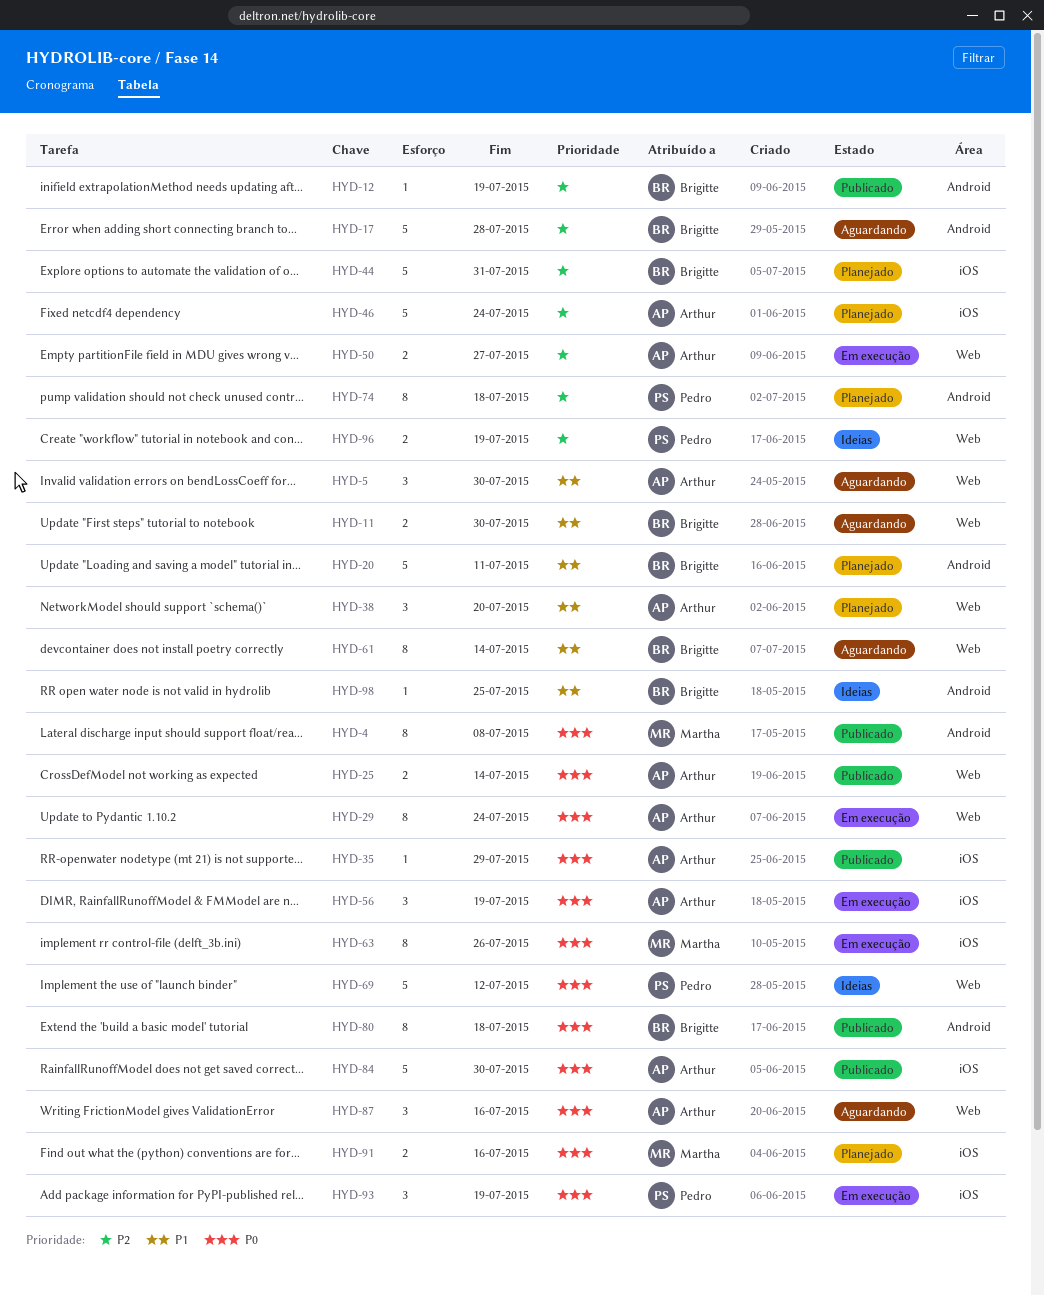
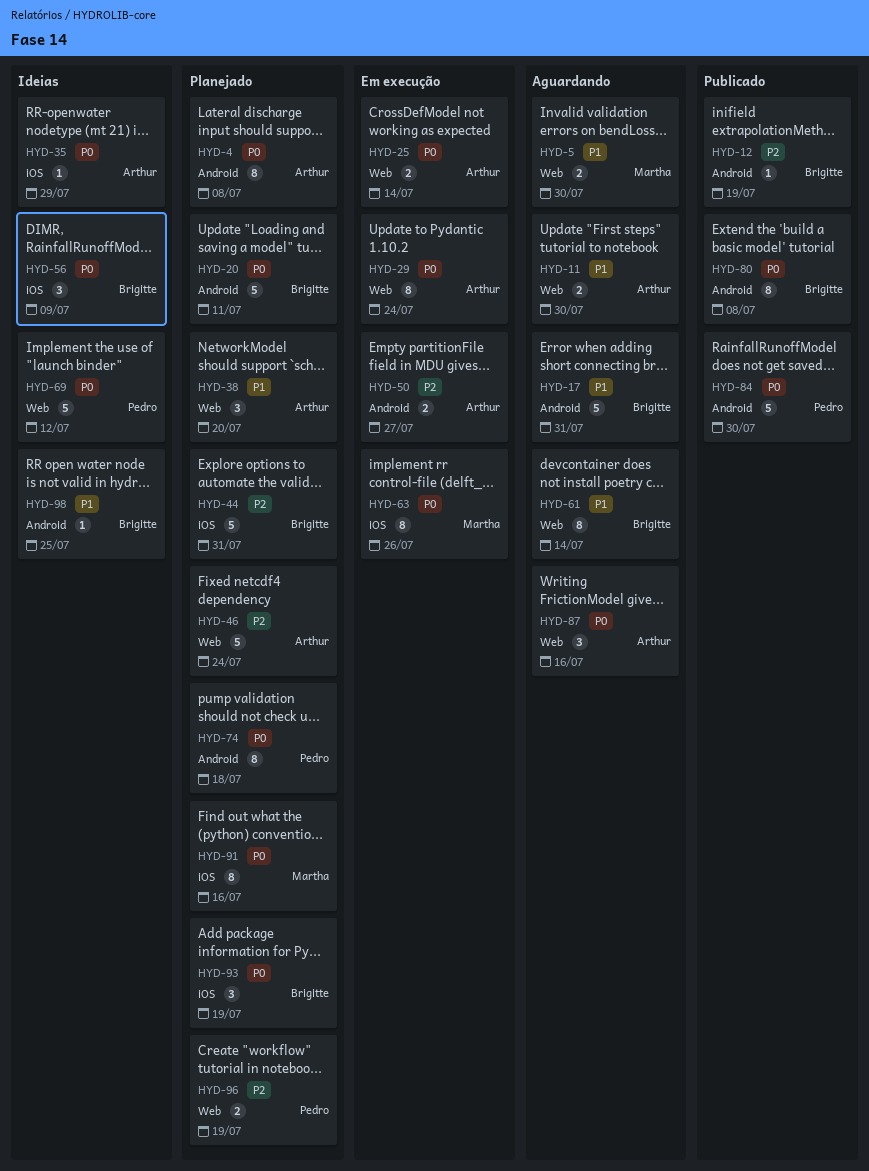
HYD-4, status: Publicado -> Planejado
HYD-4, owner: Martha -> Arthur
HYD-5, owner: Arthur -> Martha
HYD-5, estimate: 3 -> 2
HYD-11, owner: Brigitte -> Arthur
HYD-17, priority: P2 -> P1
HYD-17, due: Jul 28 -> Jul 31
HYD-20, priority: P1 -> P0
HYD-25, status: Publicado -> Em execução
HYD-35, status: Publicado -> Ideias
HYD-46, label: iOS -> Web
HYD-50, label: Web -> Android
HYD-56, status: Em execução -> Ideias
HYD-56, owner: Arthur -> Brigitte
HYD-56, due: Jul 19 -> Jul 9
HYD-74, priority: P2 -> P0
HYD-80, due: Jul 18 -> Jul 8
HYD-84, owner: Arthur -> Pedro
HYD-84, label: iOS -> Android
HYD-91, estimate: 2 -> 8
HYD-93, status: Em execução -> Planejado
HYD-93, owner: Pedro -> Brigitte
HYD-96, status: Ideias -> Planejado

